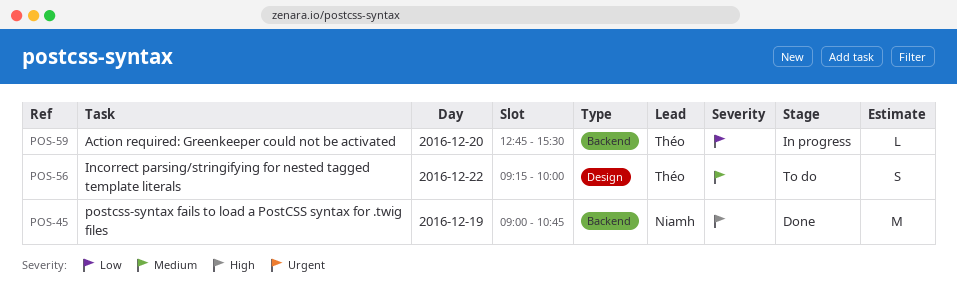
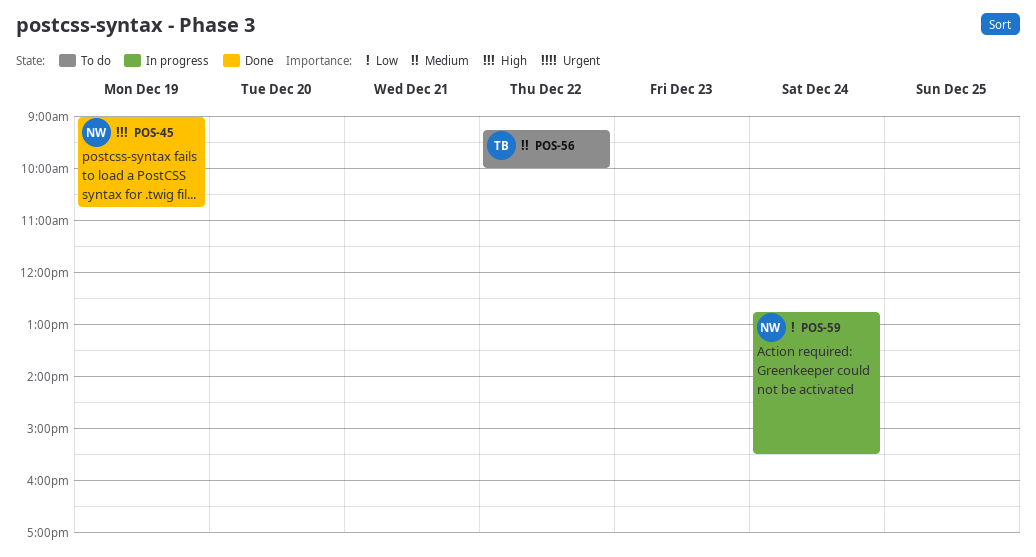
POS-59, owner: Théo -> Niamh
POS-59, day: Dec 20 -> Dec 24

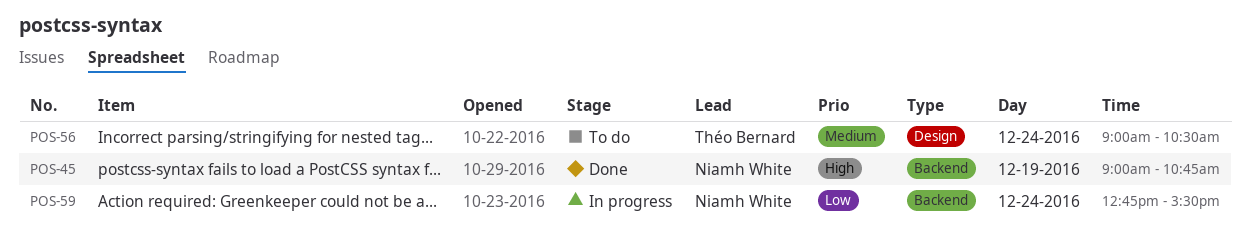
POS-56, day: Dec 22 -> Dec 24
POS-56, begins: 09:15 -> 09:00
POS-56, ends: 10:00 -> 10:30

